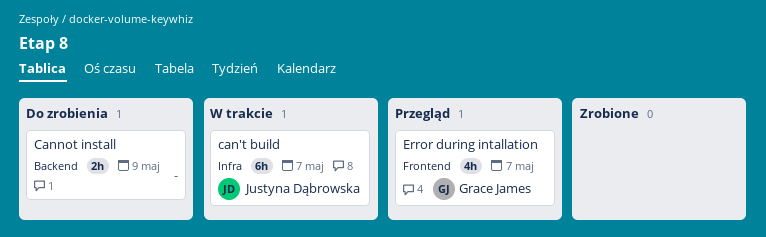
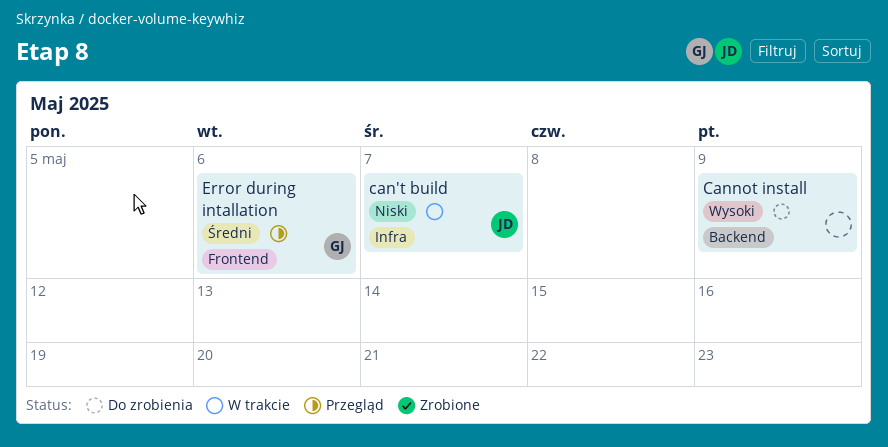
Error during intallation, due: May 7 -> May 6

